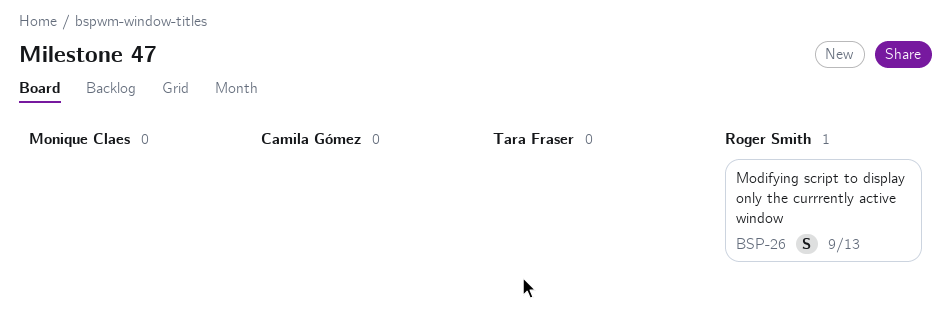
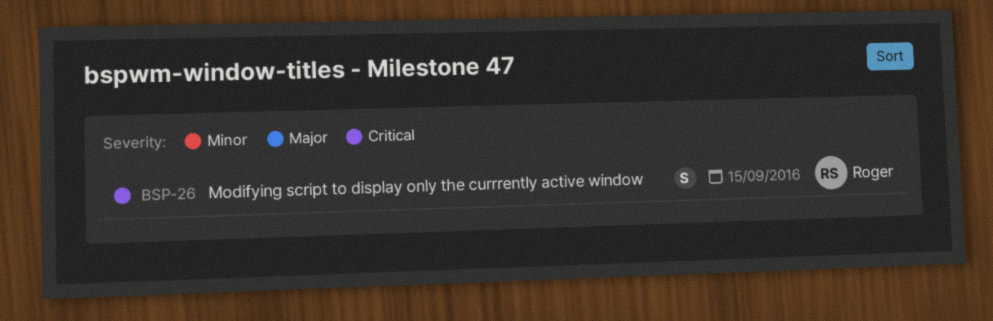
BSP-26, due: Sep 13 -> Sep 15

